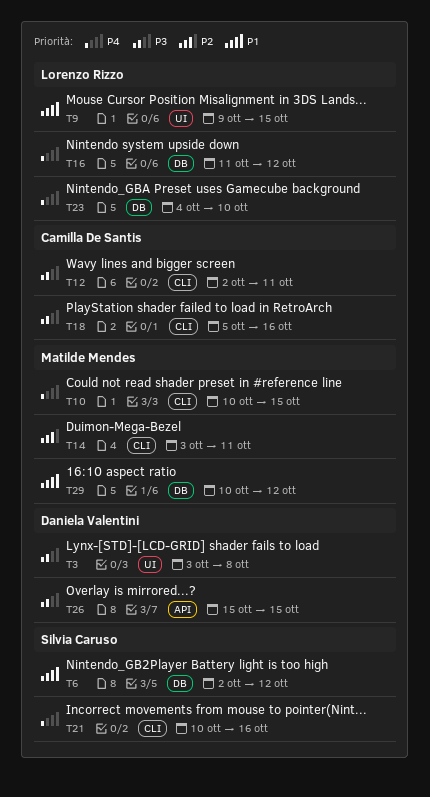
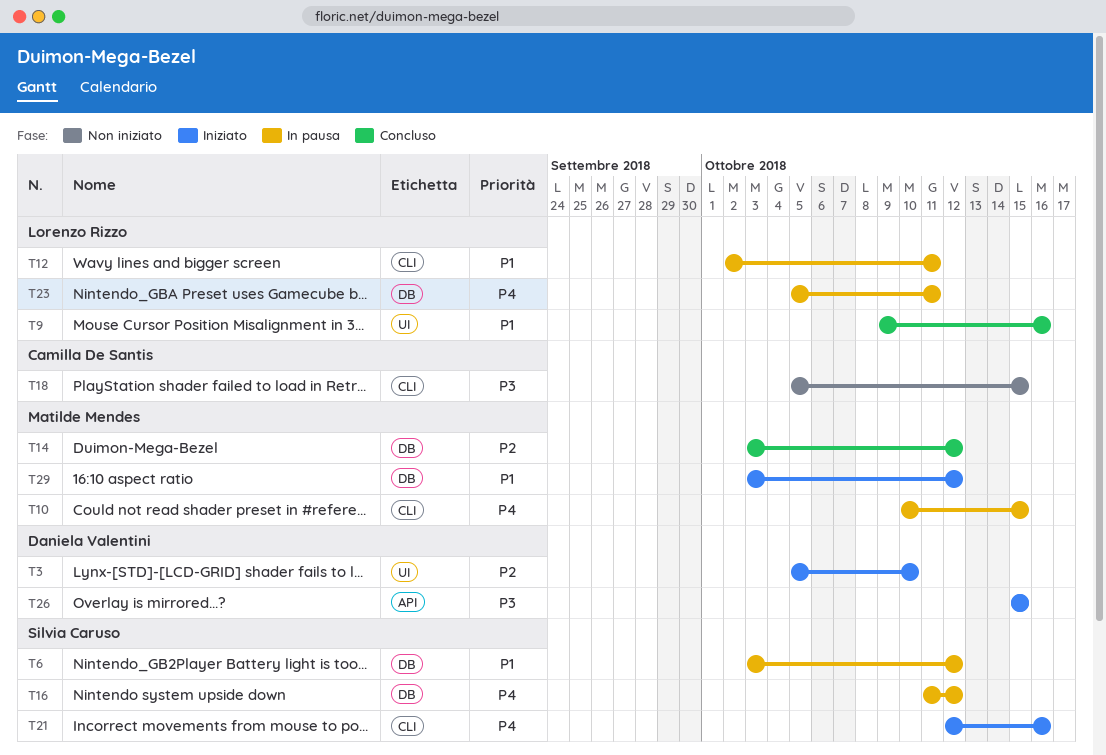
T3, priority: P3 -> P2
T3, start: Oct 3 -> Oct 5
T3, due: Oct 8 -> Oct 10
T6, start: Oct 2 -> Oct 3
T9, due: Oct 15 -> Oct 16
T12, owner: Camilla De Santis -> Lorenzo Rizzo
T12, priority: P3 -> P1
T14, label: CLI -> DB
T14, due: Oct 11 -> Oct 12
T16, owner: Lorenzo Rizzo -> Silvia Caruso
T18, due: Oct 16 -> Oct 15
T21, start: Oct 10 -> Oct 12
T23, start: Oct 4 -> Oct 5
T23, due: Oct 10 -> Oct 11
T29, start: Oct 10 -> Oct 3

